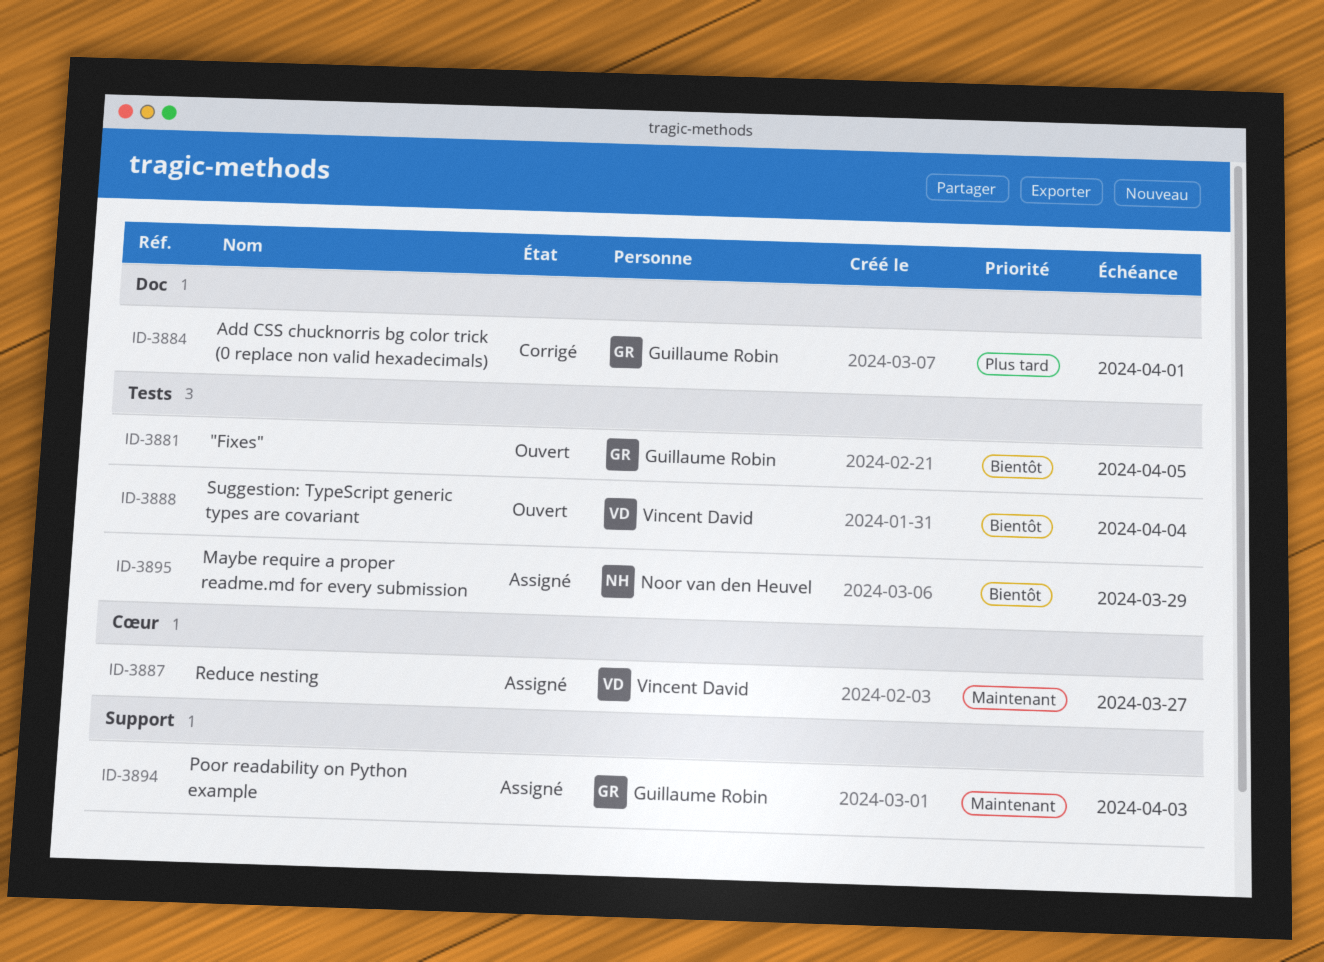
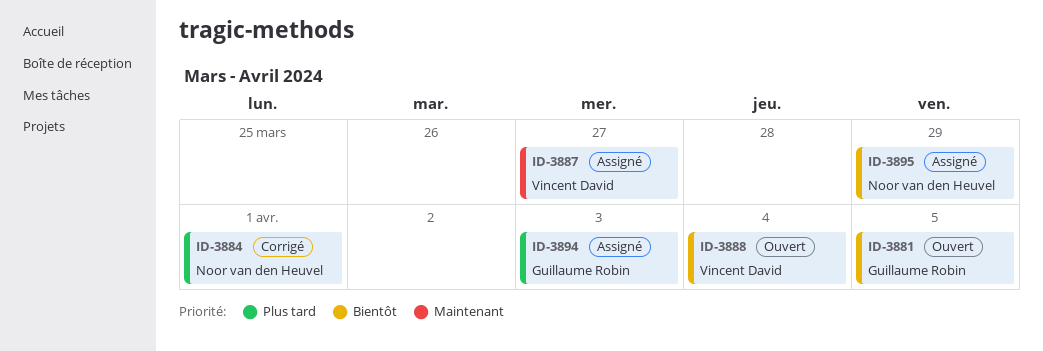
ID-3884, owner: Guillaume Robin -> Noor van den Heuvel
ID-3894, priority: Maintenant -> Plus tard

